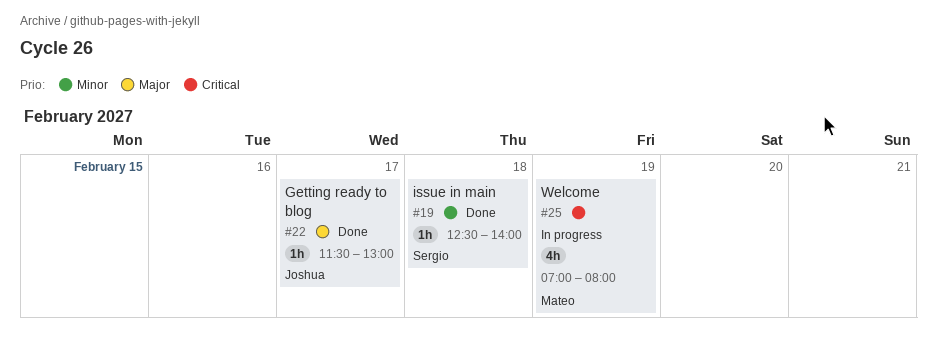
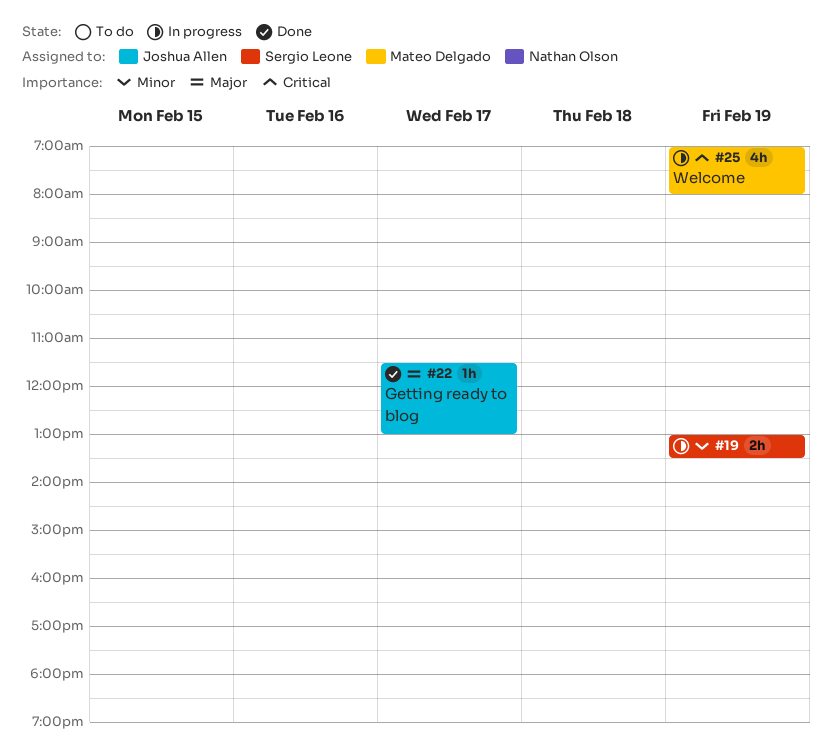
#19, status: Done -> In progress
#19, estimate: 1h -> 2h
#19, day: Feb 18 -> Feb 19
#19, begins: 12:30 -> 13:00
#19, ends: 14:00 -> 13:30

